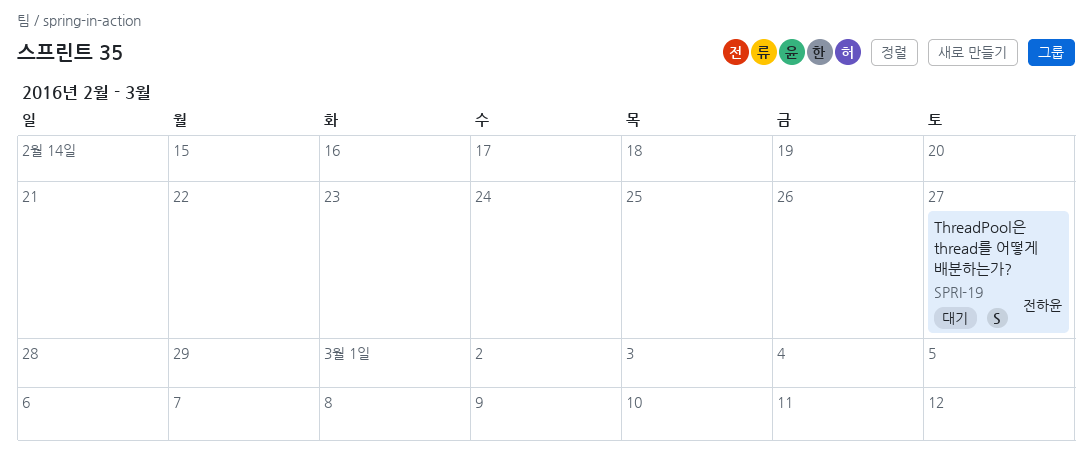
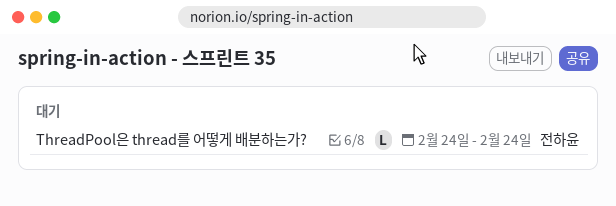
ThreadPool은 thread를 어떻게 배분하는가?, estimate: S -> L
ThreadPool은 thread를 어떻게 배분하는가?, due: Feb 27 -> Feb 24

